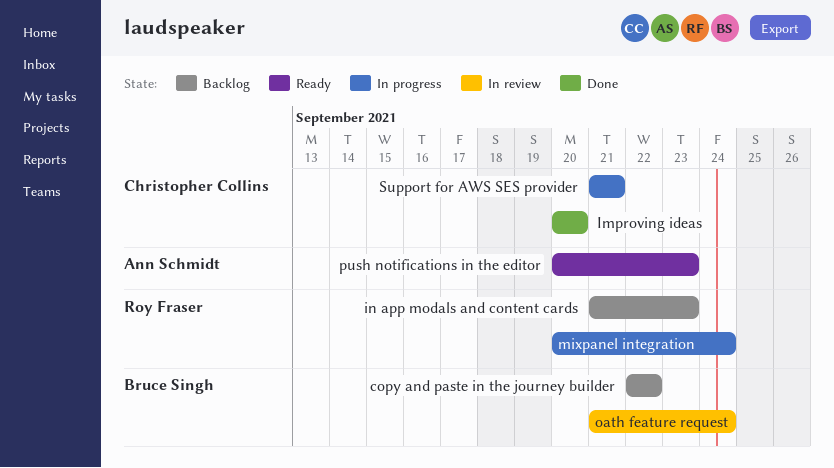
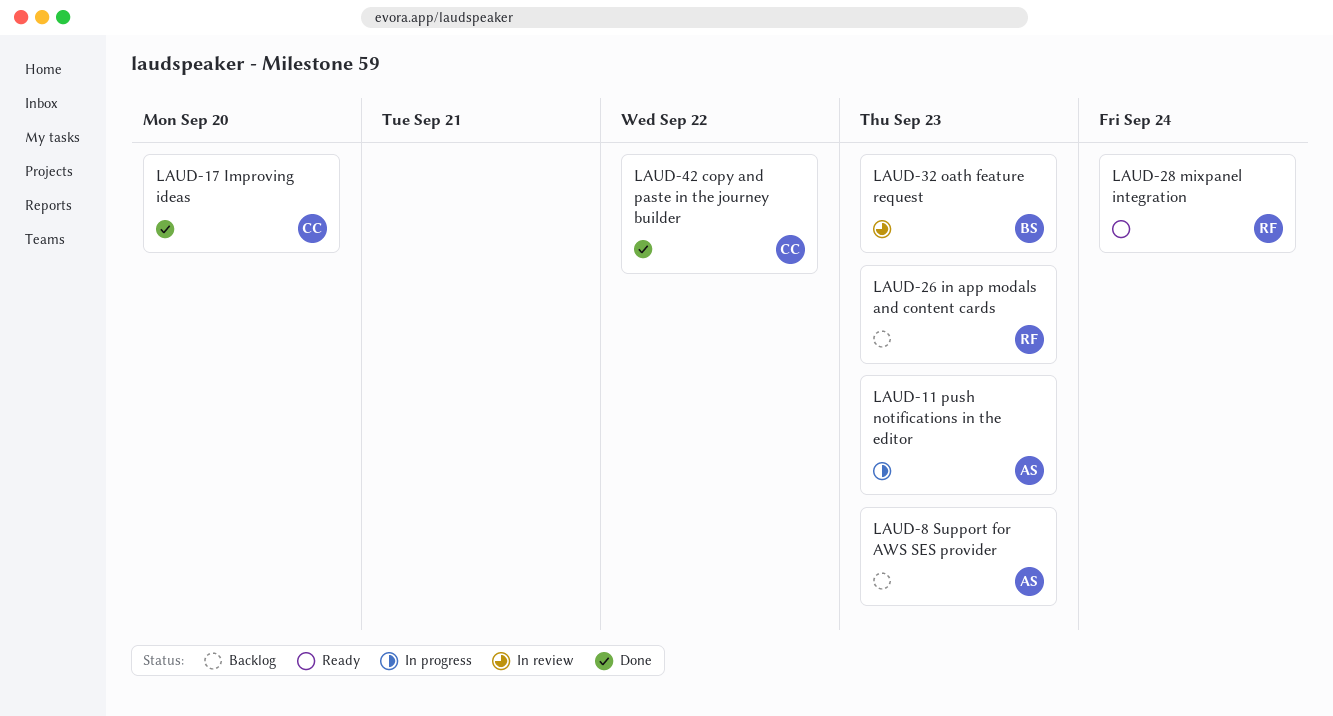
copy and paste in the journey builder, status: Backlog -> Done
copy and paste in the journey builder, owner: Bruce Singh -> Christopher Collins
mixpanel integration, status: In progress -> Ready
oath feature request, due: Sep 24 -> Sep 23
push notifications in the editor, status: Ready -> In progress
Support for AWS SES provider, status: In progress -> Backlog
Support for AWS SES provider, owner: Christopher Collins -> Ann Schmidt
Support for AWS SES provider, due: Sep 21 -> Sep 23

